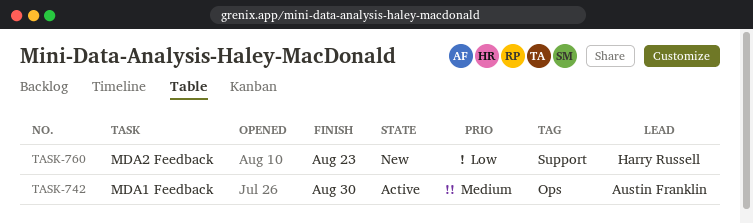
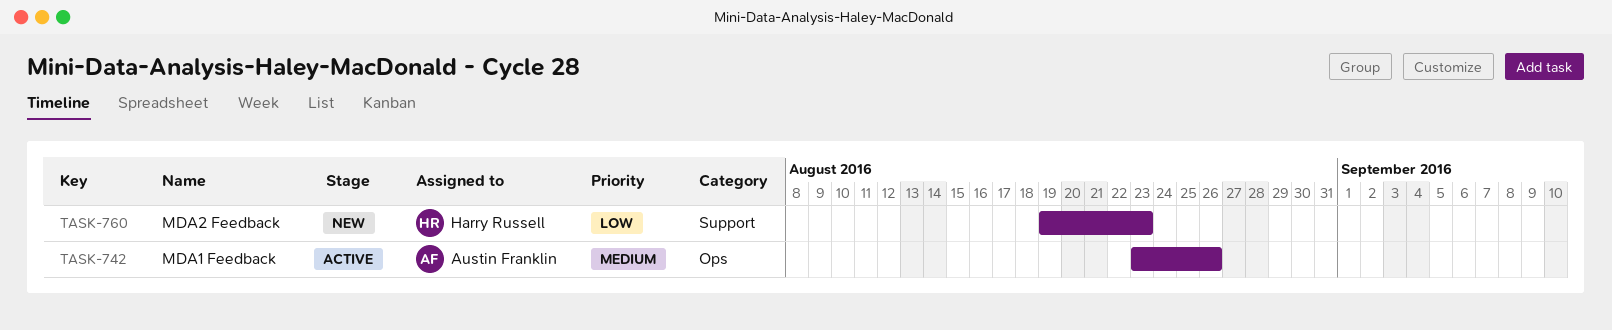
TASK-742, due: Aug 30 -> Aug 26

